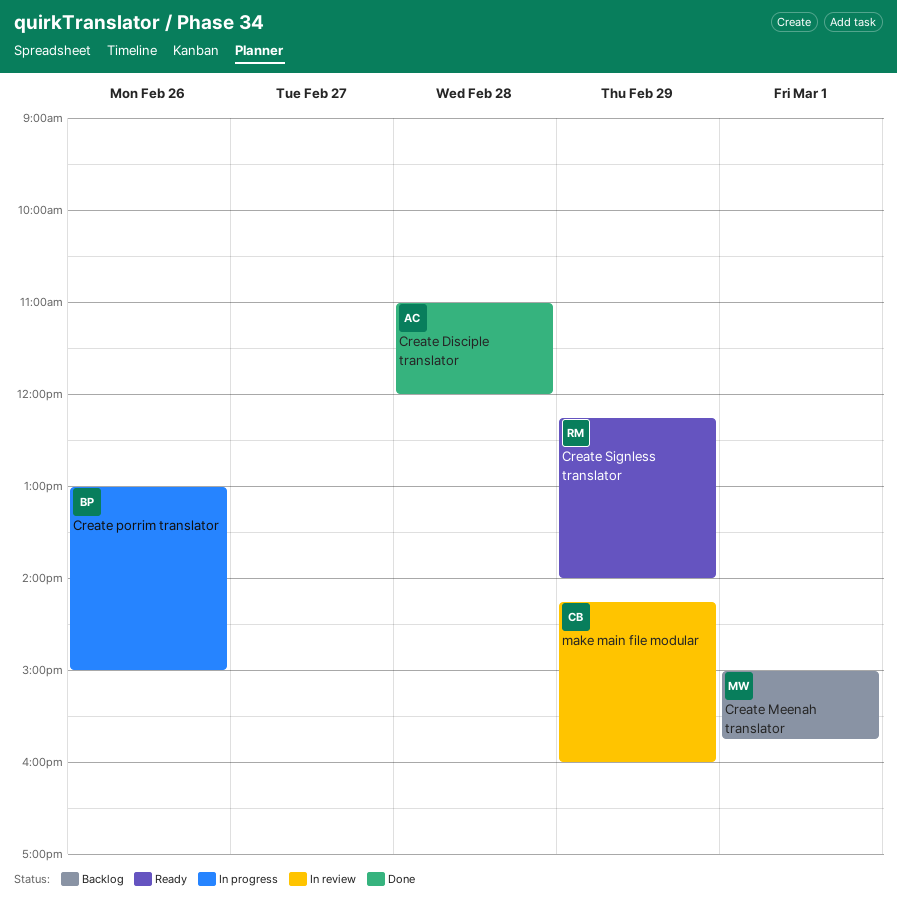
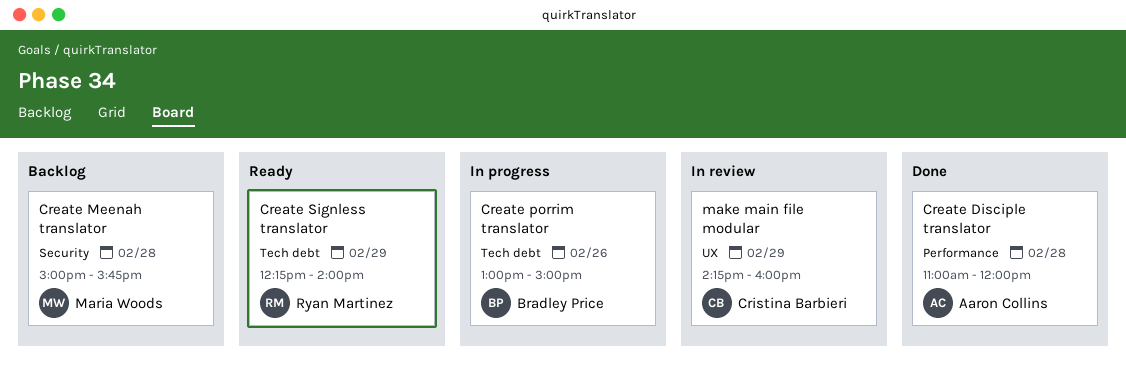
Create Meenah translator, day: Mar 1 -> Feb 28

